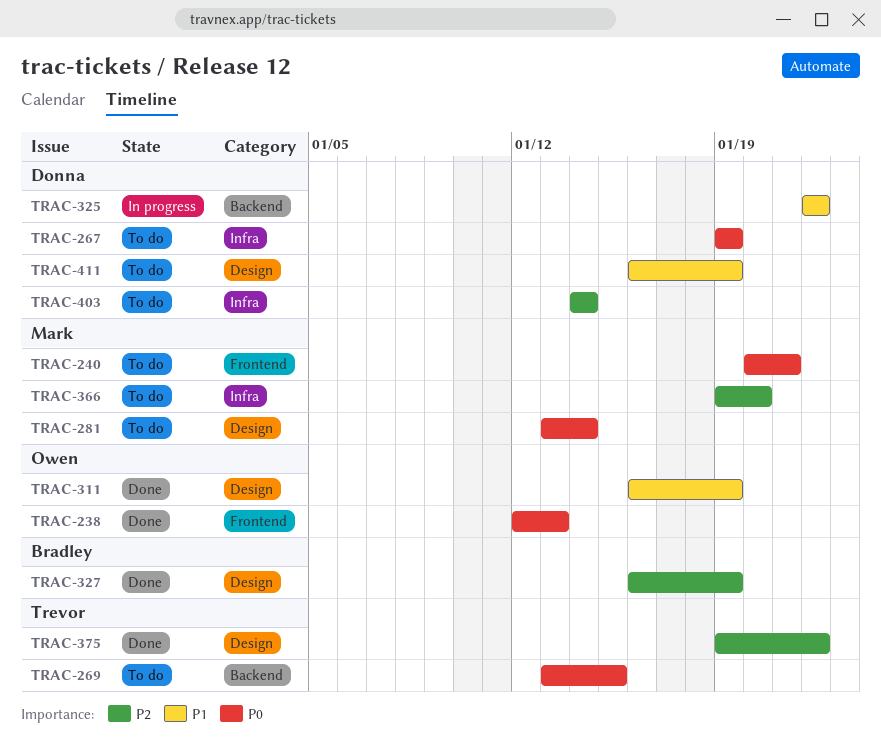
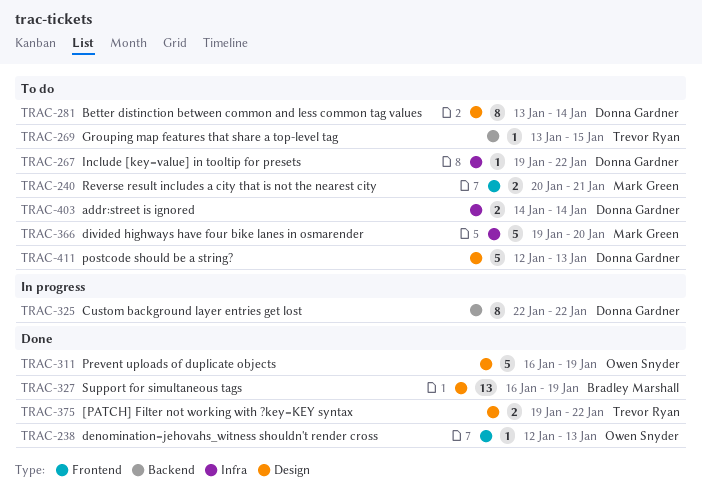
TRAC-267, due: Jan 19 -> Jan 22
TRAC-281, owner: Mark Green -> Donna Gardner
TRAC-411, start: Jan 16 -> Jan 12
TRAC-411, due: Jan 19 -> Jan 13

